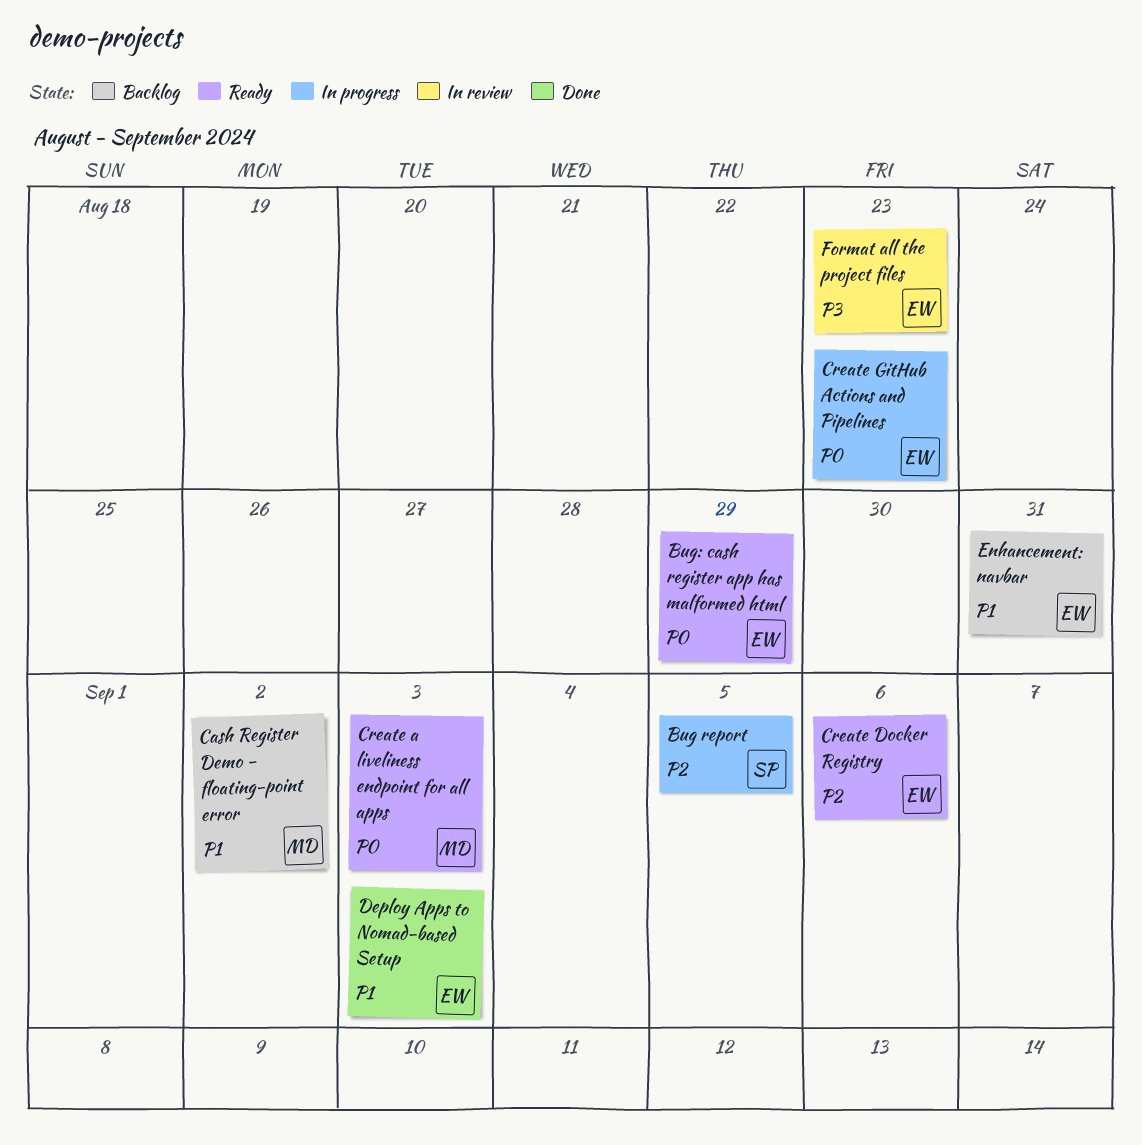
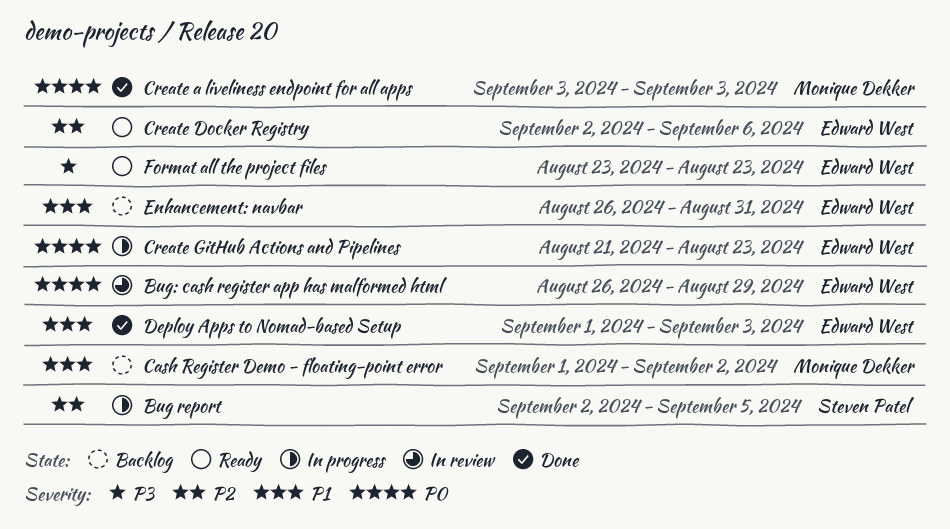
Bug: cash register app has malformed html, status: Ready -> In review
Create a liveliness endpoint for all apps, status: Ready -> Done
Format all the project files, status: In review -> Ready

